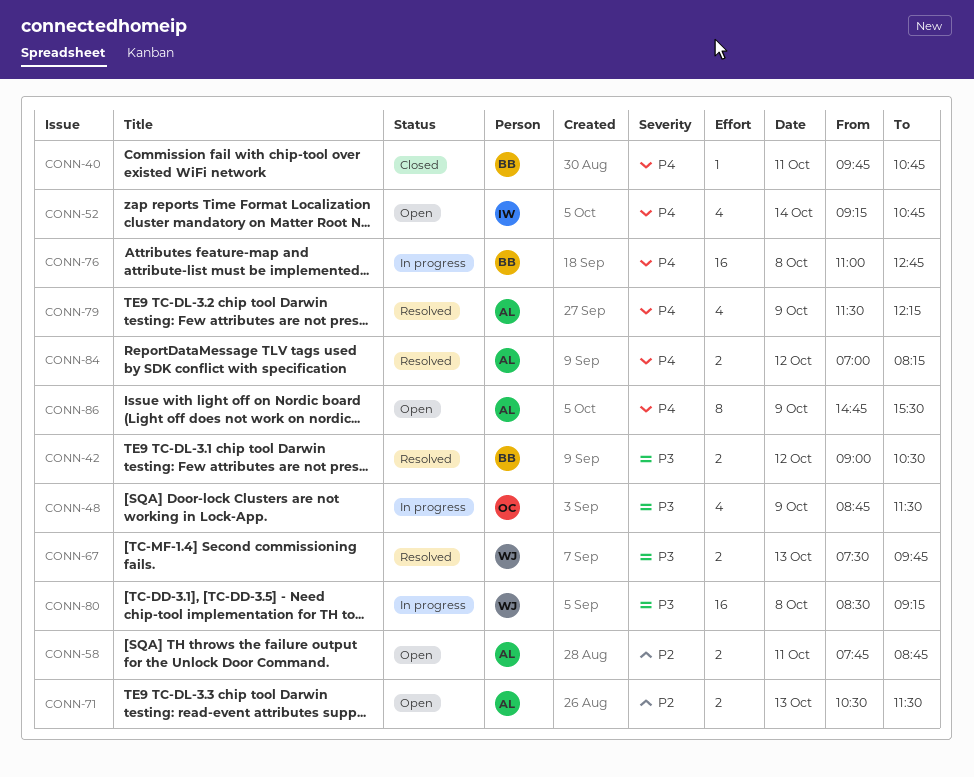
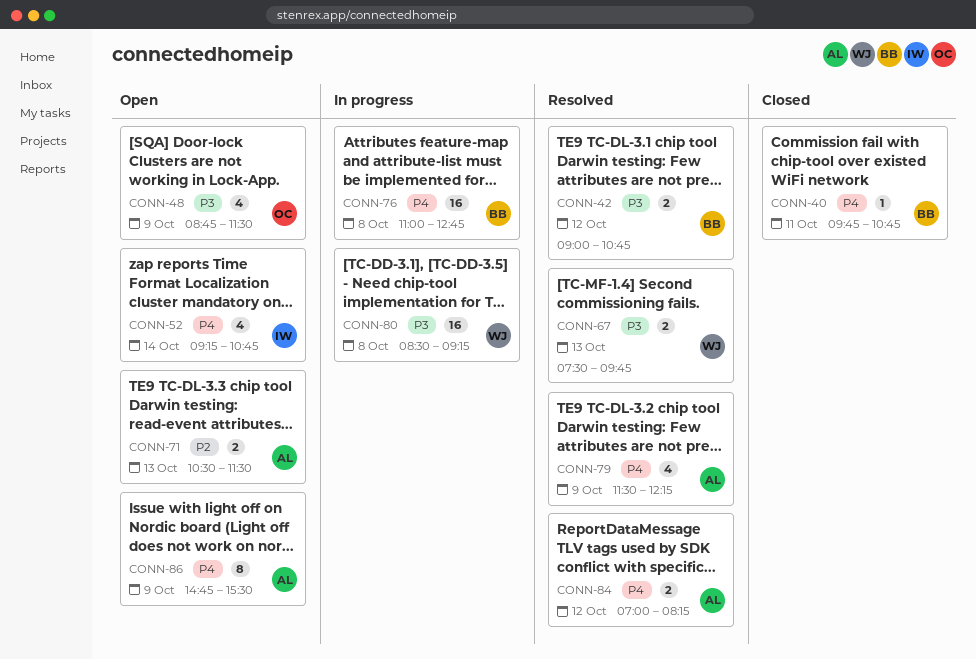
CONN-42, ends: 10:30 -> 10:45
CONN-48, status: In progress -> Open
CONN-58: present -> none

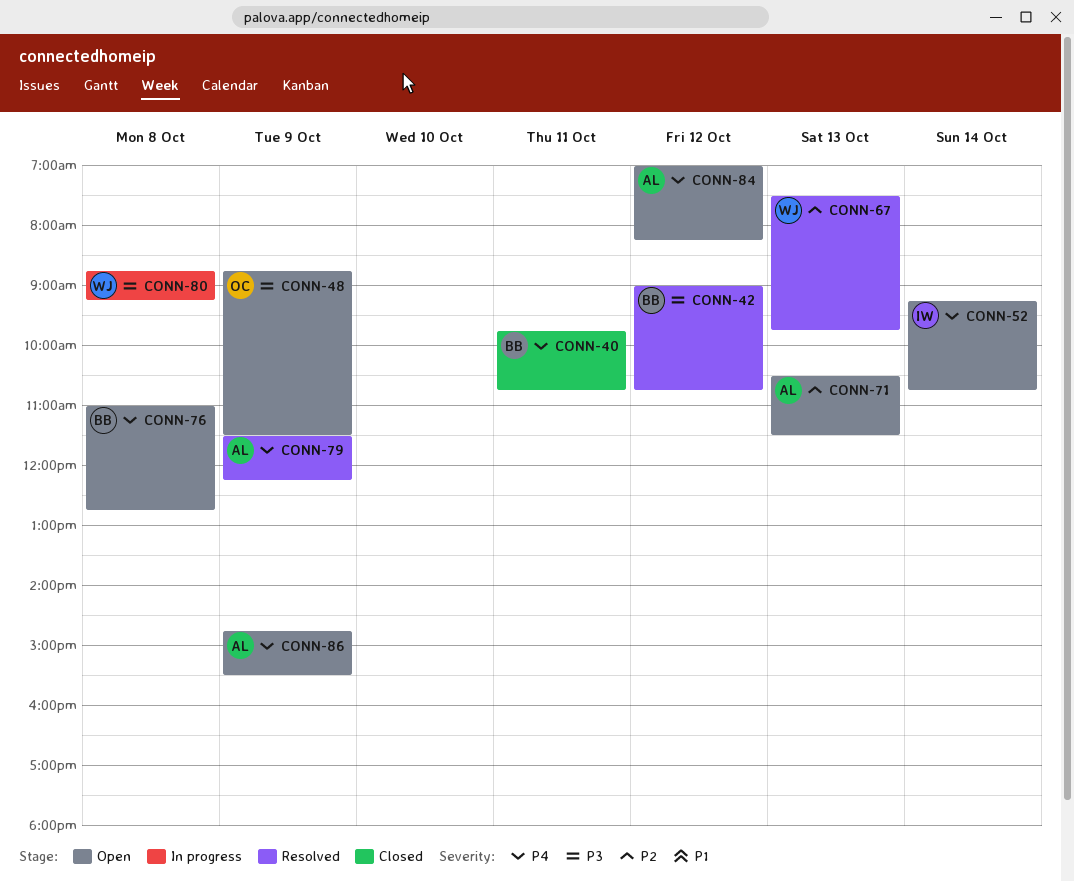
CONN-67, priority: P3 -> P2
CONN-76, status: In progress -> Open
CONN-80, begins: 08:30 -> 08:45
CONN-84, status: Resolved -> Open

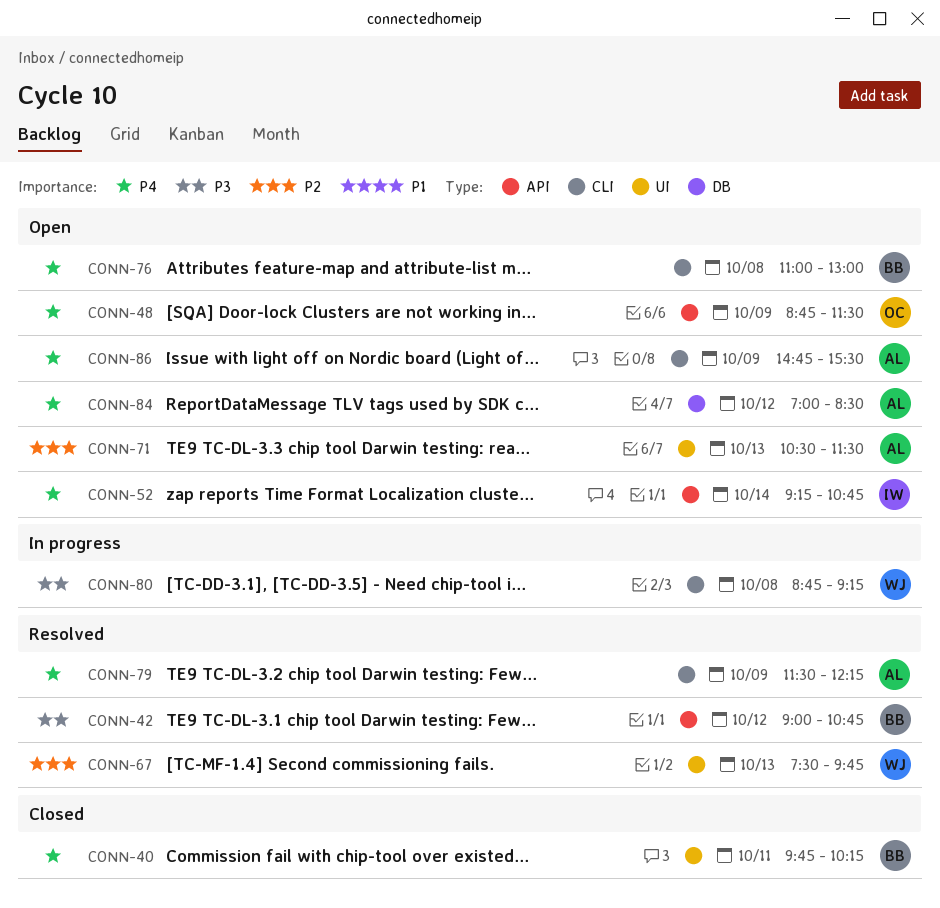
CONN-40, ends: 10:45 -> 10:15
CONN-48, priority: P3 -> P4
CONN-76, ends: 12:45 -> 13:00
CONN-84, ends: 08:15 -> 08:30

